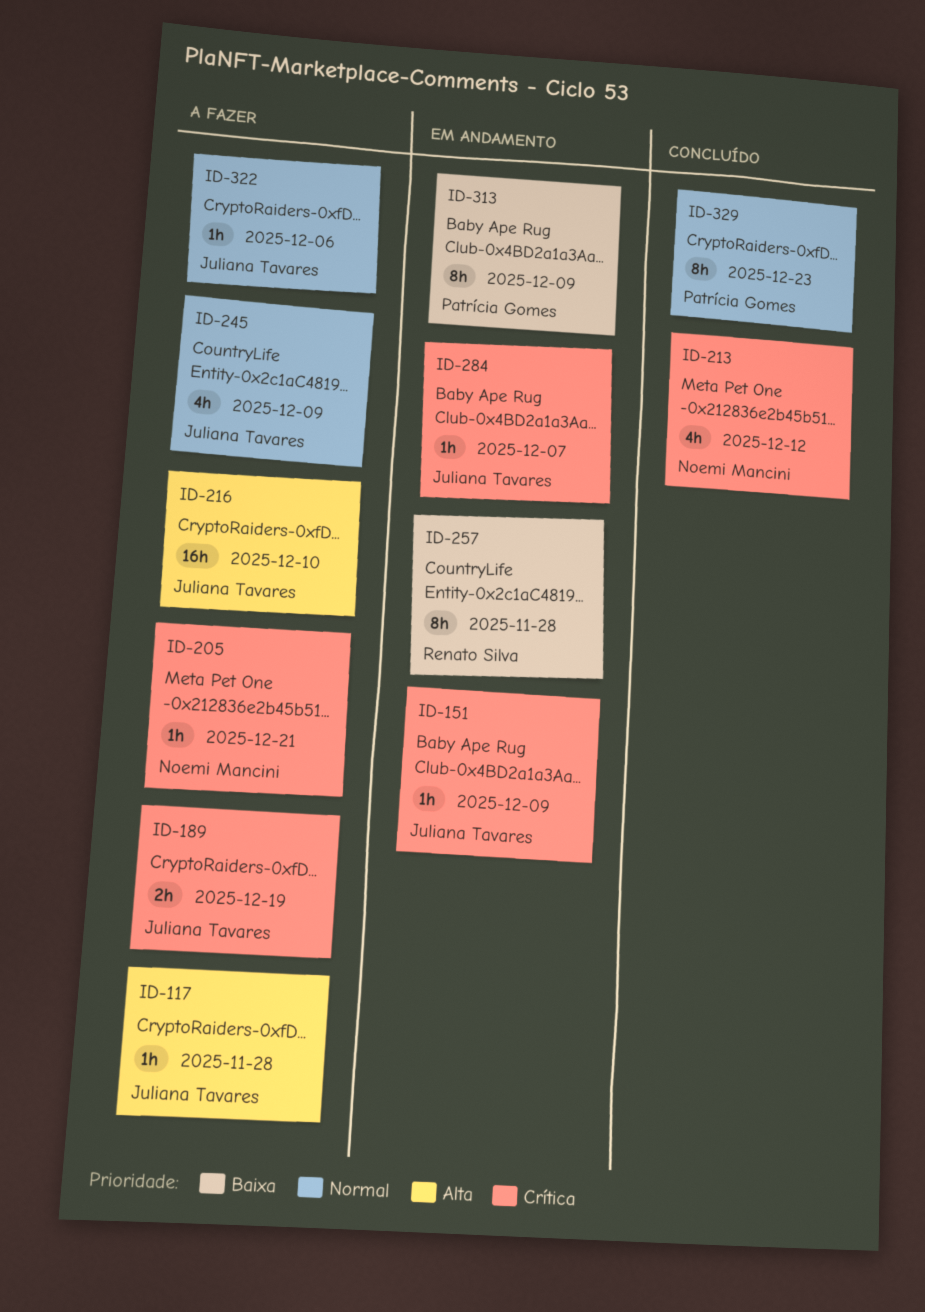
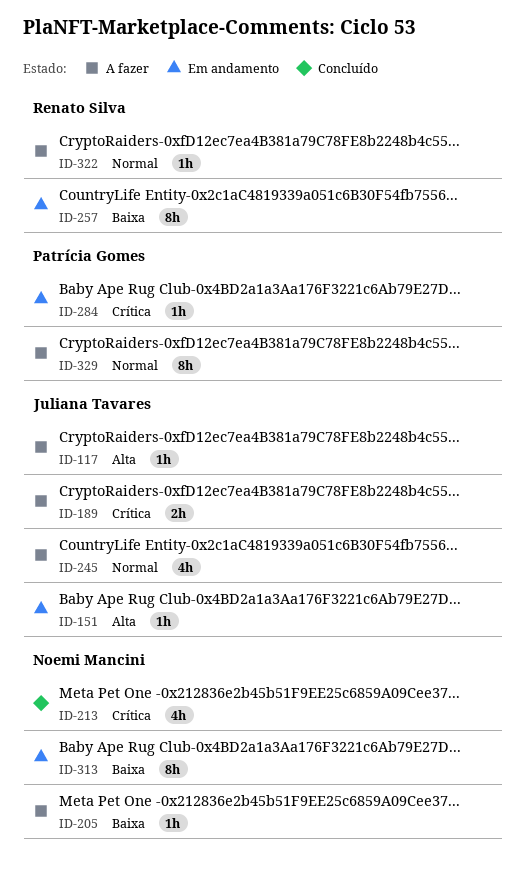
ID-151, priority: Crítica -> Alta
ID-205, priority: Crítica -> Baixa
ID-216: present -> none
ID-284, owner: Juliana Tavares -> Patrícia Gomes
ID-313, owner: Patrícia Gomes -> Noemi Mancini
ID-322, owner: Juliana Tavares -> Renato Silva
ID-329, status: Concluído -> A fazer

